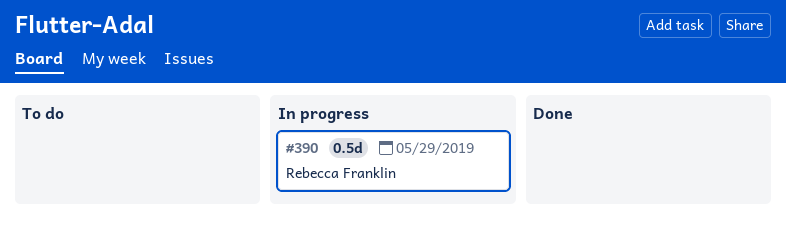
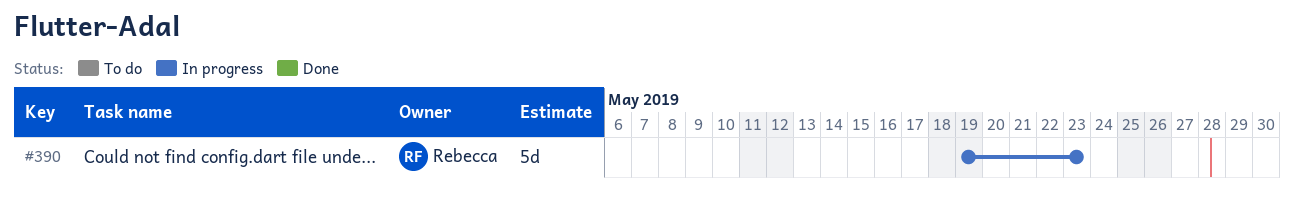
#390, estimate: 0.5d -> 5d
#390, due: May 29 -> May 23

